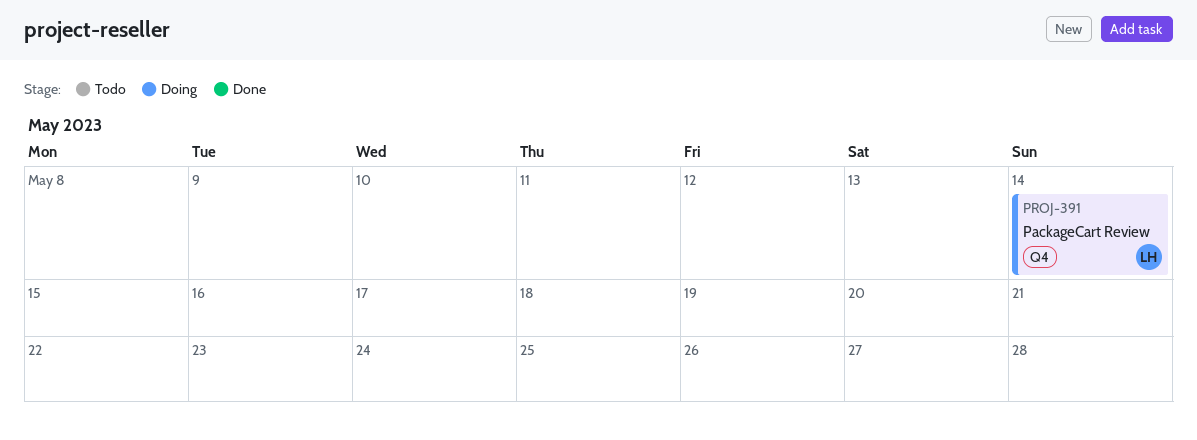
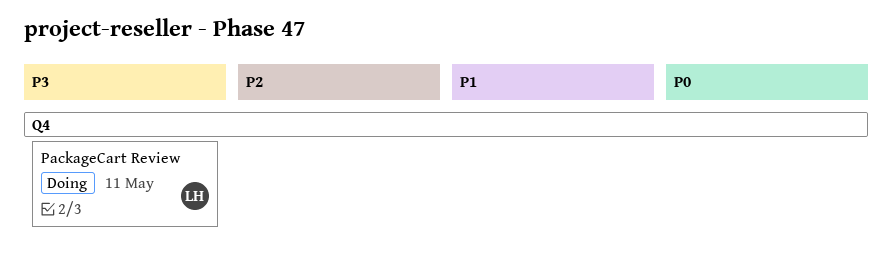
PackageCart Review, due: May 14 -> May 11

